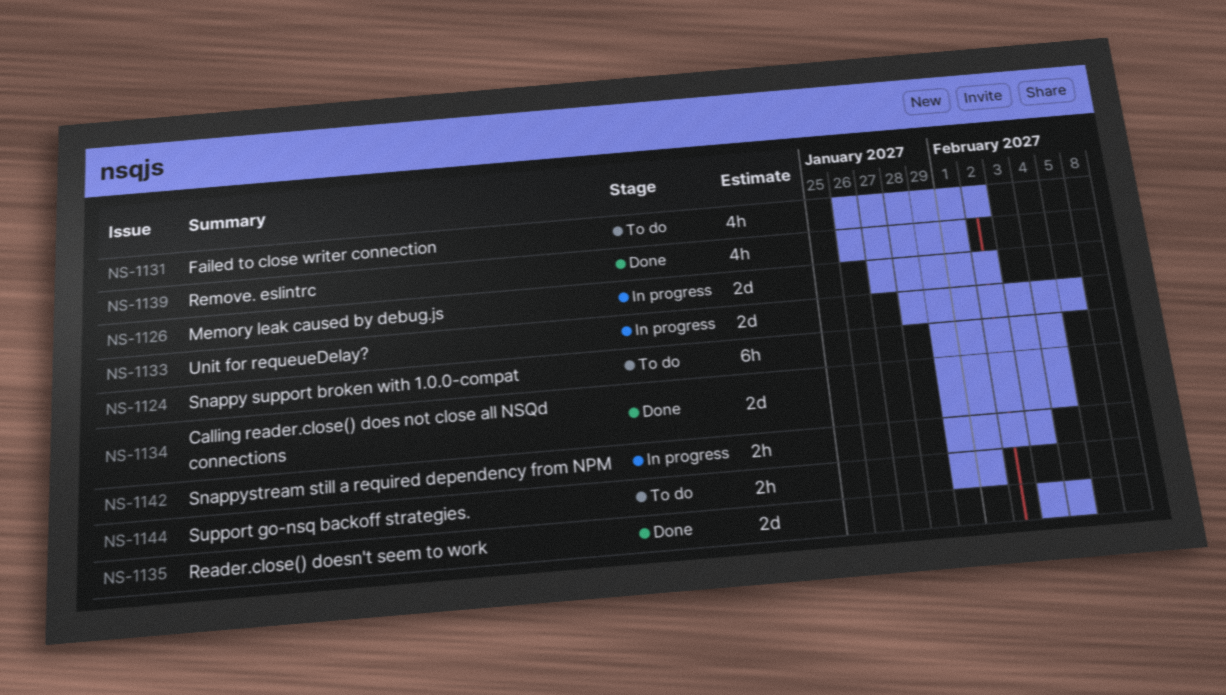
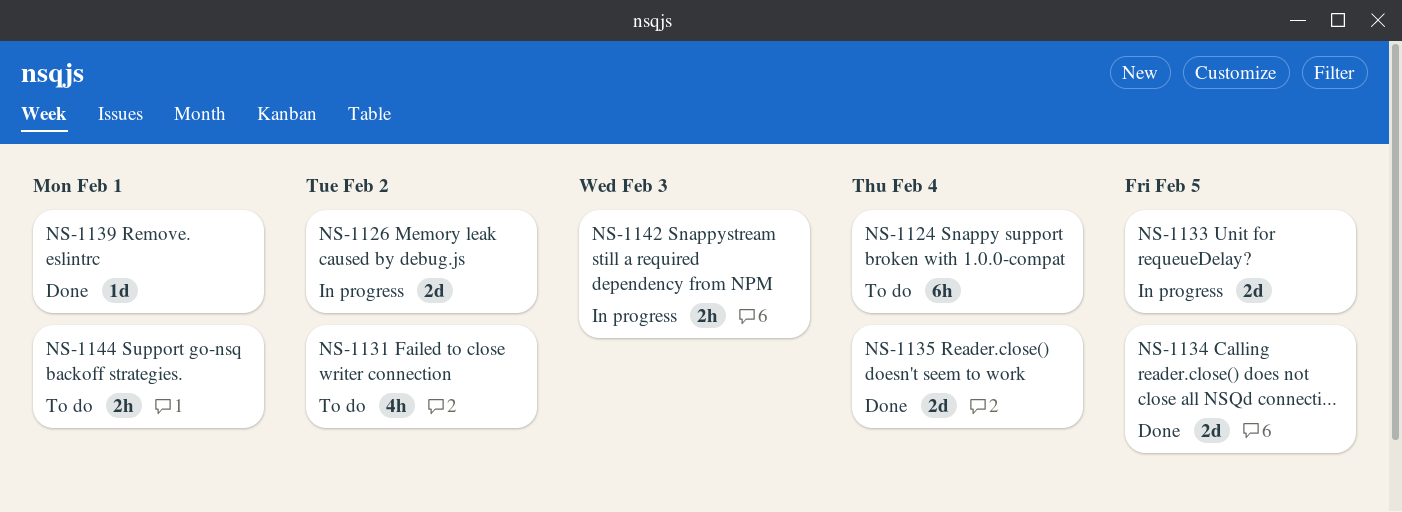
NS-1134, due: Feb 4 -> Feb 5
NS-1139, estimate: 4h -> 1d

